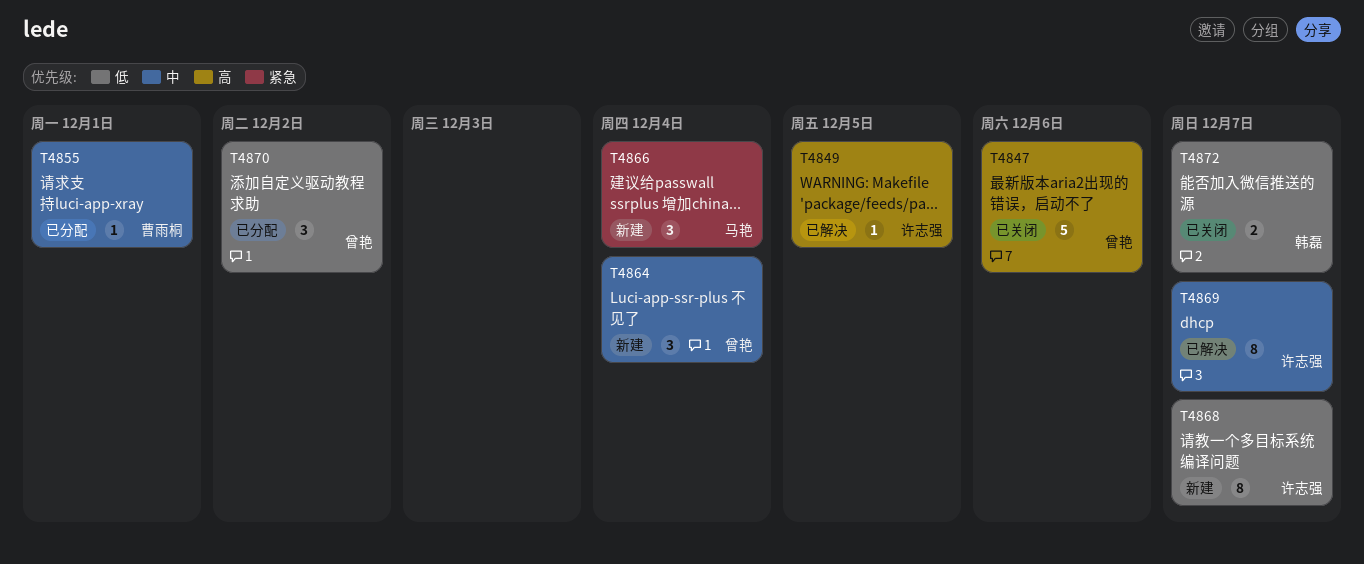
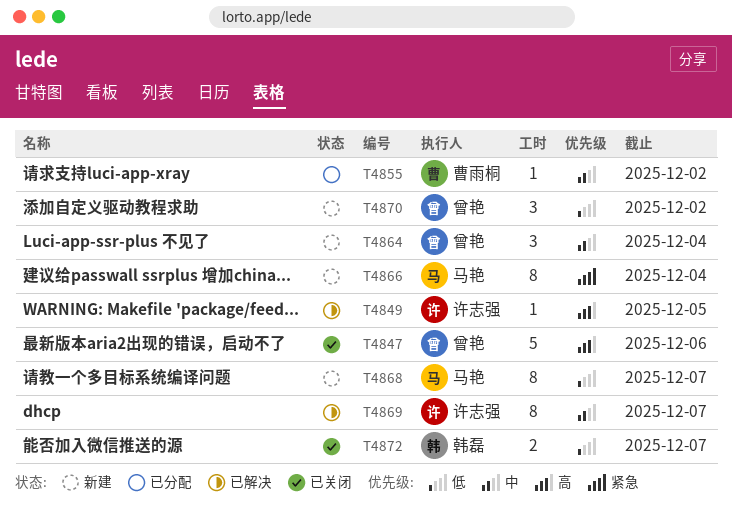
T4855, due: Dec 1 -> Dec 2
T4866, estimate: 3 -> 8
T4868, owner: 许志强 -> 马艳
T4870, status: 已分配 -> 新建

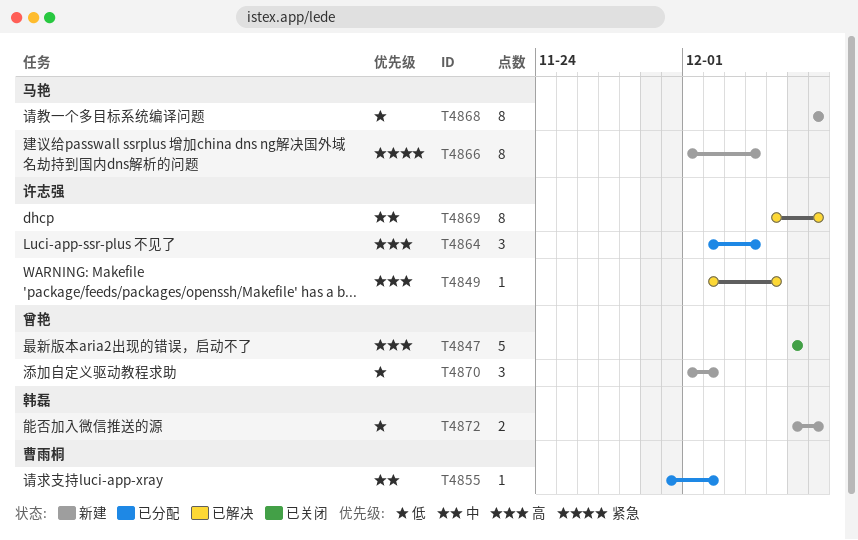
T4864, status: 新建 -> 已分配
T4864, owner: 曾艳 -> 许志强
T4864, priority: 中 -> 高
T4872, status: 已关闭 -> 新建

